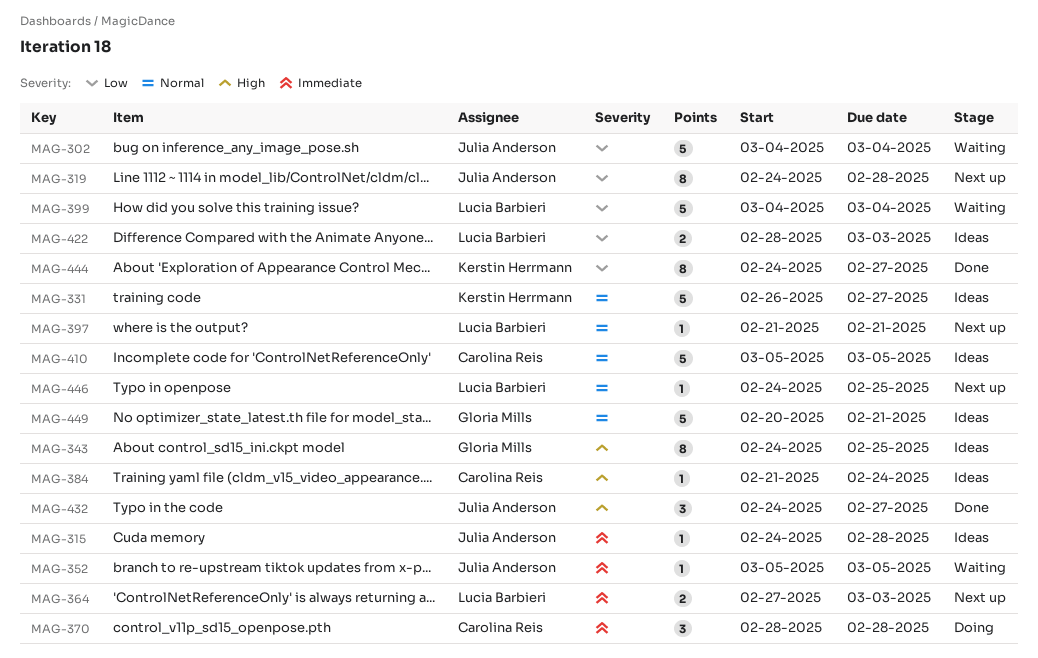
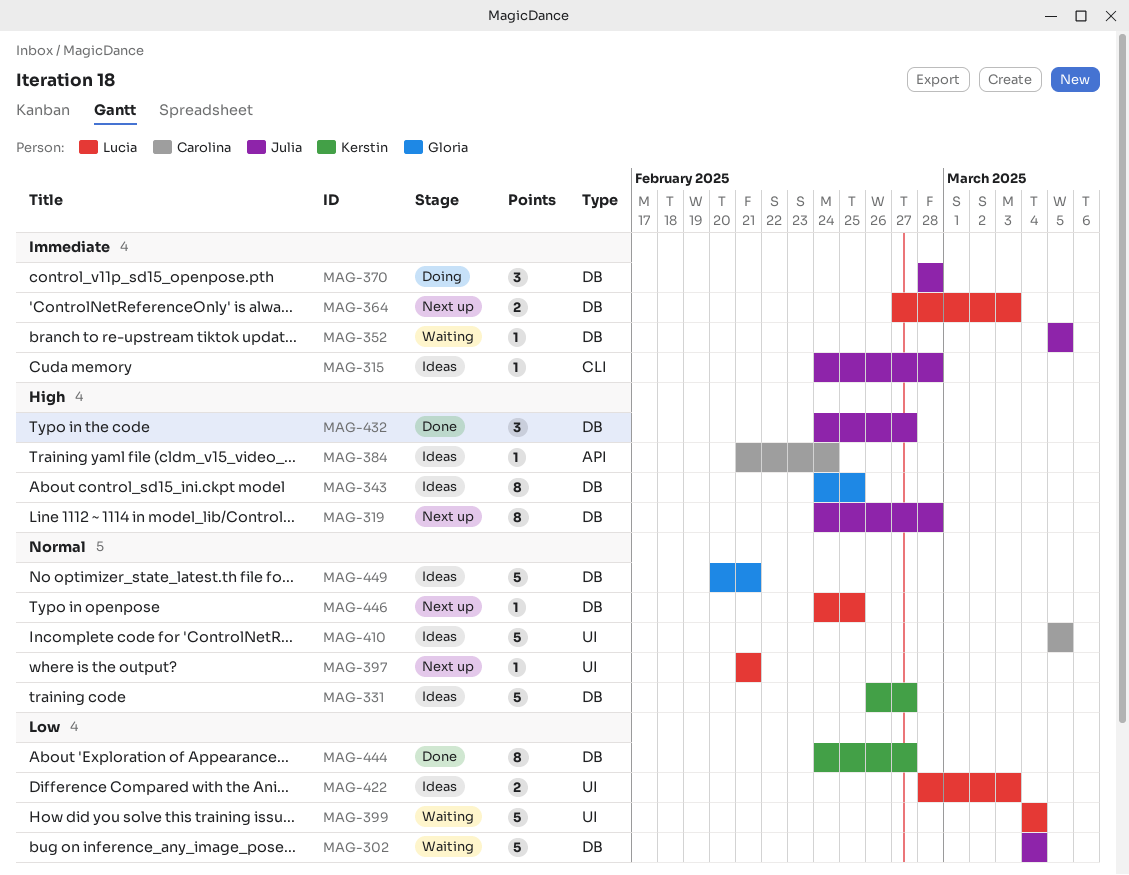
MAG-319, priority: Low -> High
MAG-370, owner: Carolina Reis -> Julia Anderson

